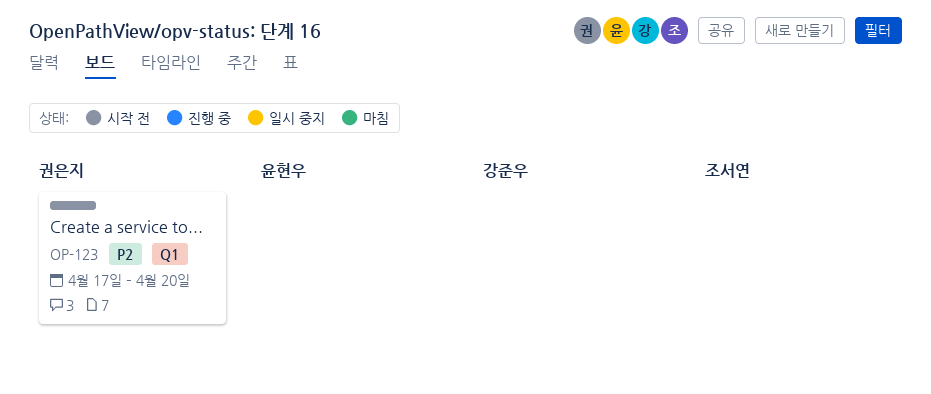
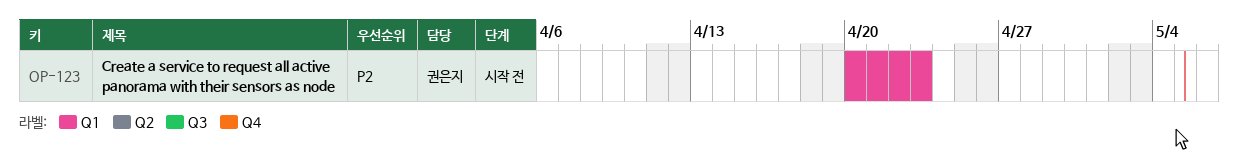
OP-123, start: Apr 17 -> Apr 20
OP-123, due: Apr 20 -> Apr 23

